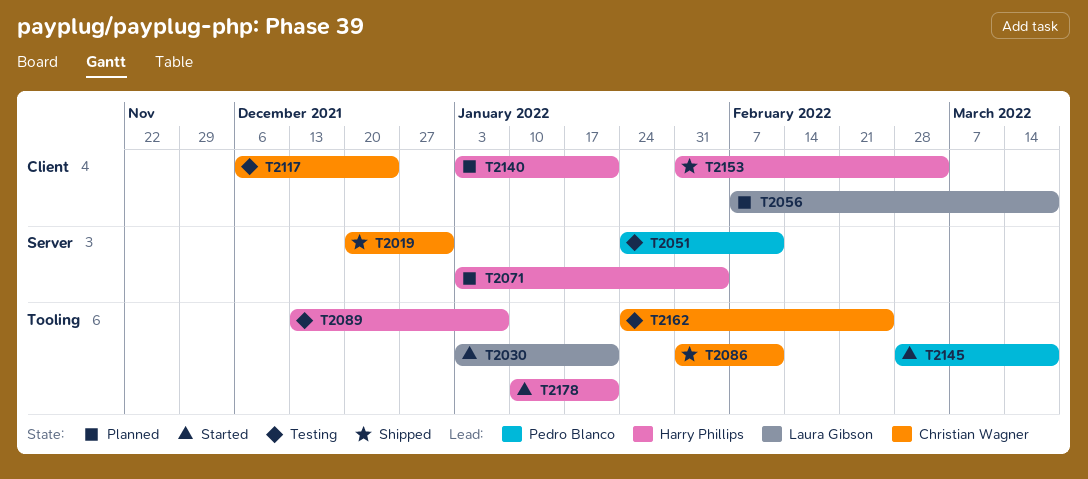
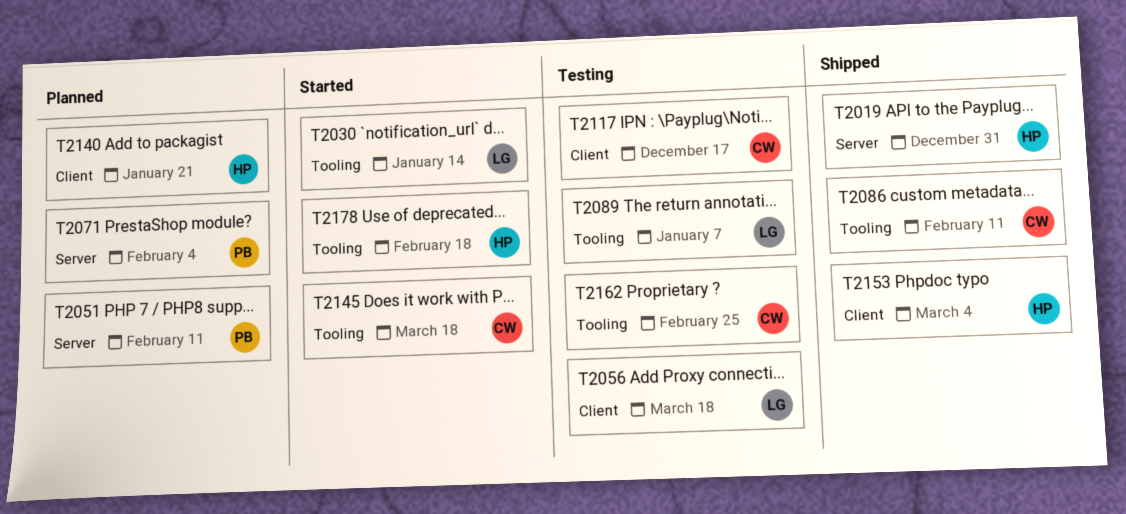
T2019, owner: Christian Wagner -> Harry Phillips
T2030, due: Jan 21 -> Jan 14
T2051, status: Testing -> Planned
T2056, status: Planned -> Testing
T2071, owner: Harry Phillips -> Pedro Blanco
T2089, owner: Harry Phillips -> Laura Gibson
T2117, due: Dec 24 -> Dec 17
T2145, owner: Pedro Blanco -> Christian Wagner
T2178, due: Jan 21 -> Feb 18

